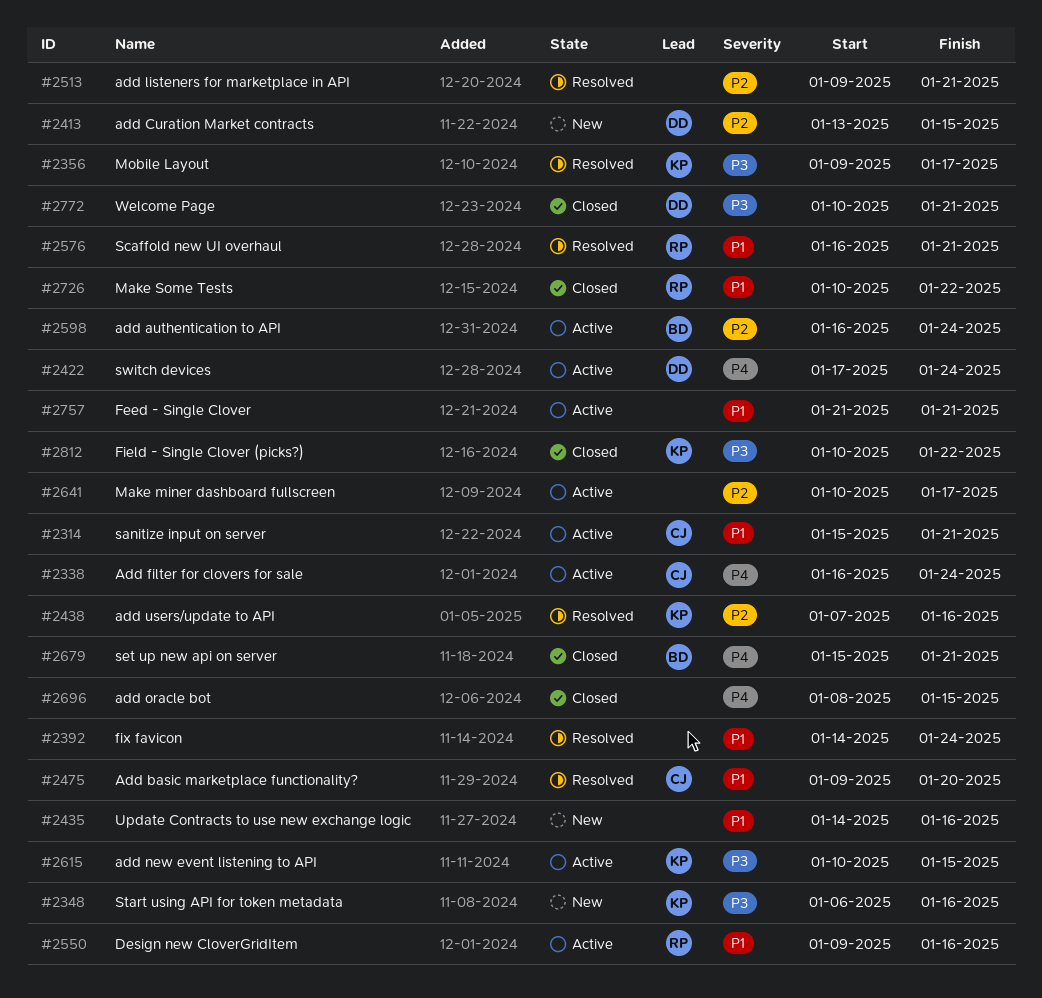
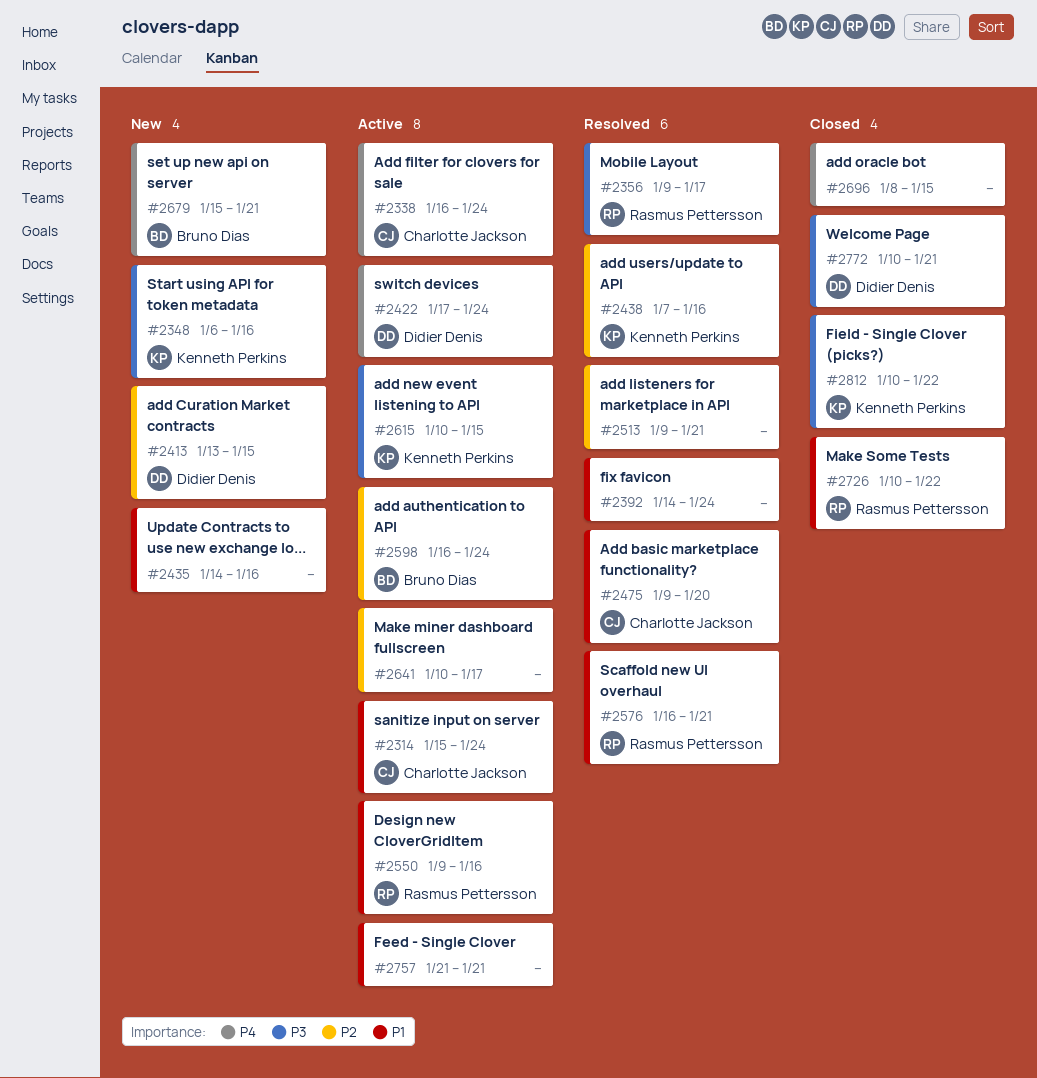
#2314, due: Jan 21 -> Jan 24
#2356, owner: Kenneth Perkins -> Rasmus Pettersson
#2679, status: Closed -> New

